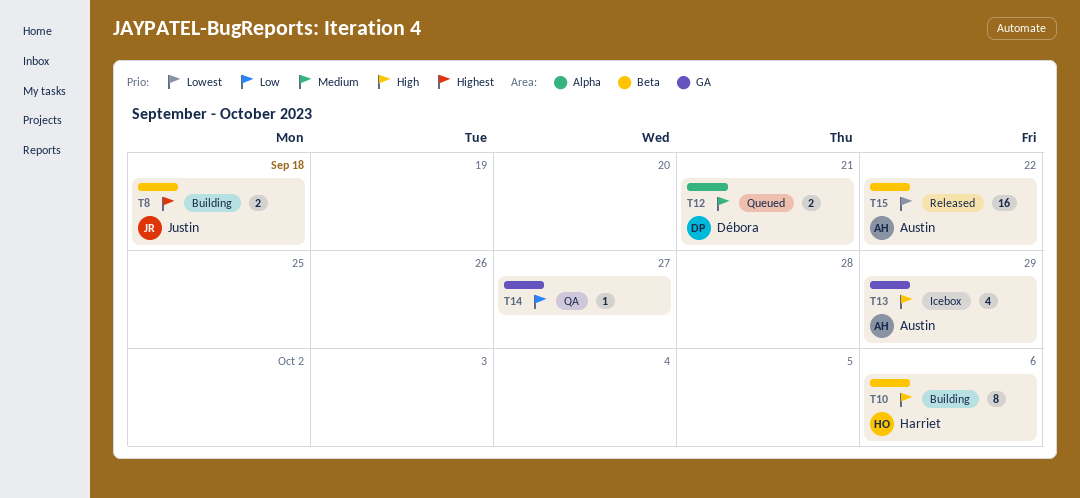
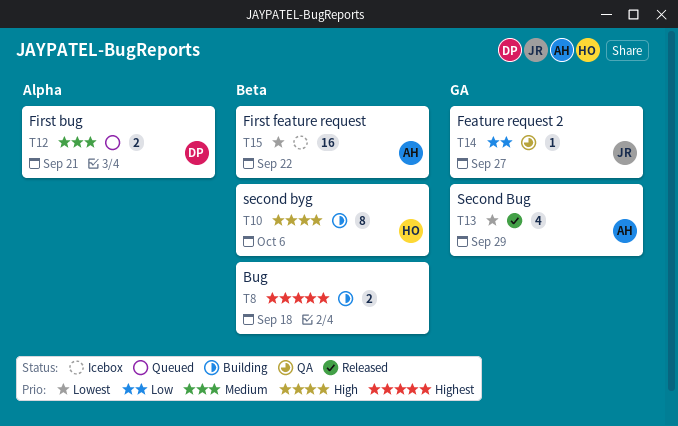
T8, owner: Justin -> none
T13, status: Icebox -> Released
T13, priority: High -> Lowest
T14, owner: none -> Justin
T15, status: Released -> Icebox

